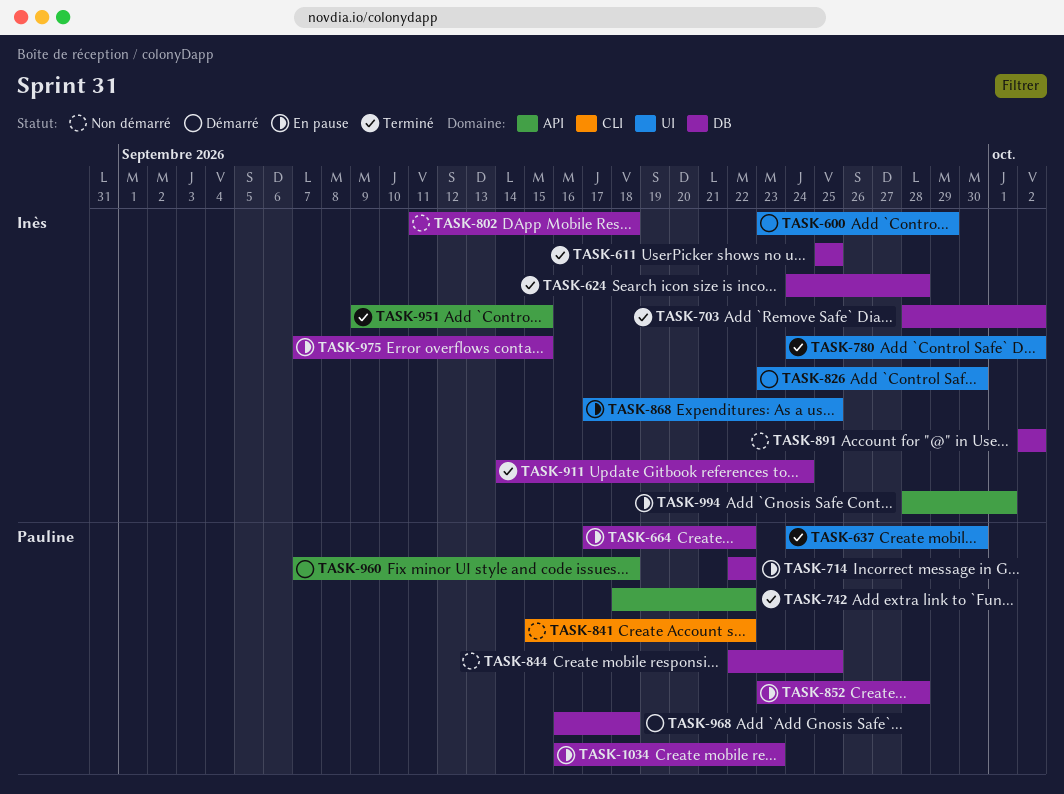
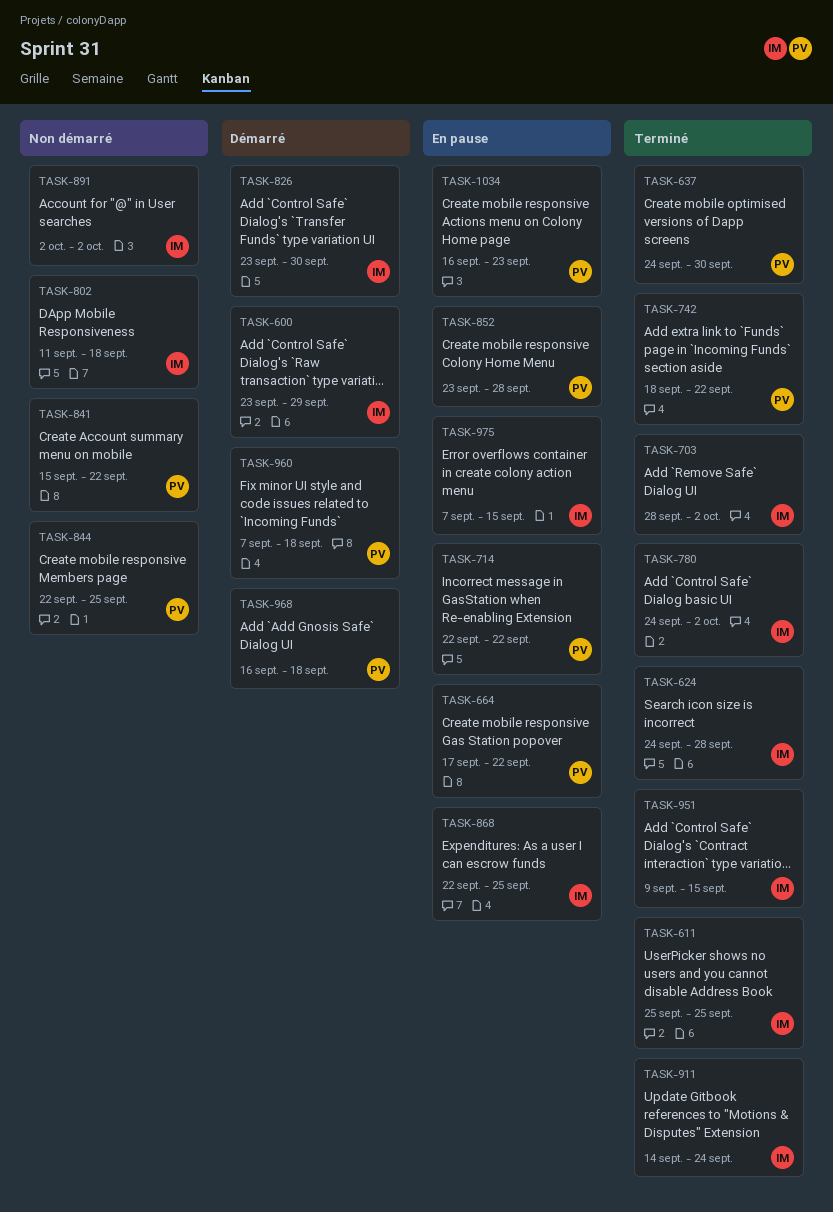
TASK-868, start: Sep 17 -> Sep 22
TASK-994: present -> none

